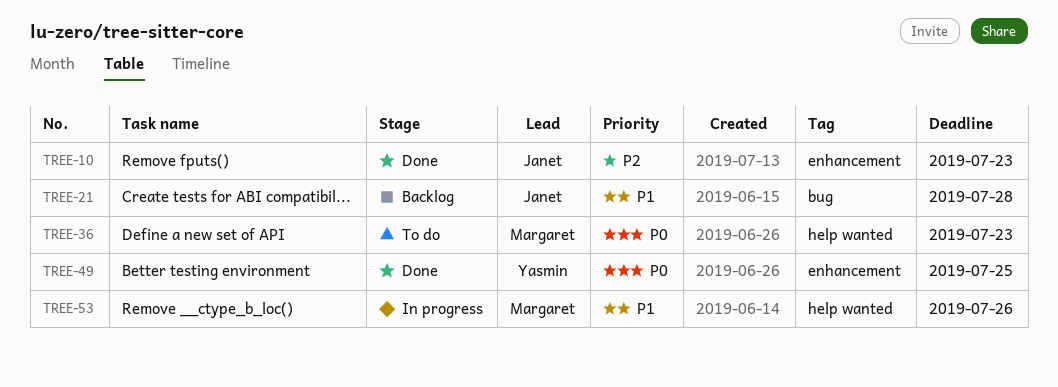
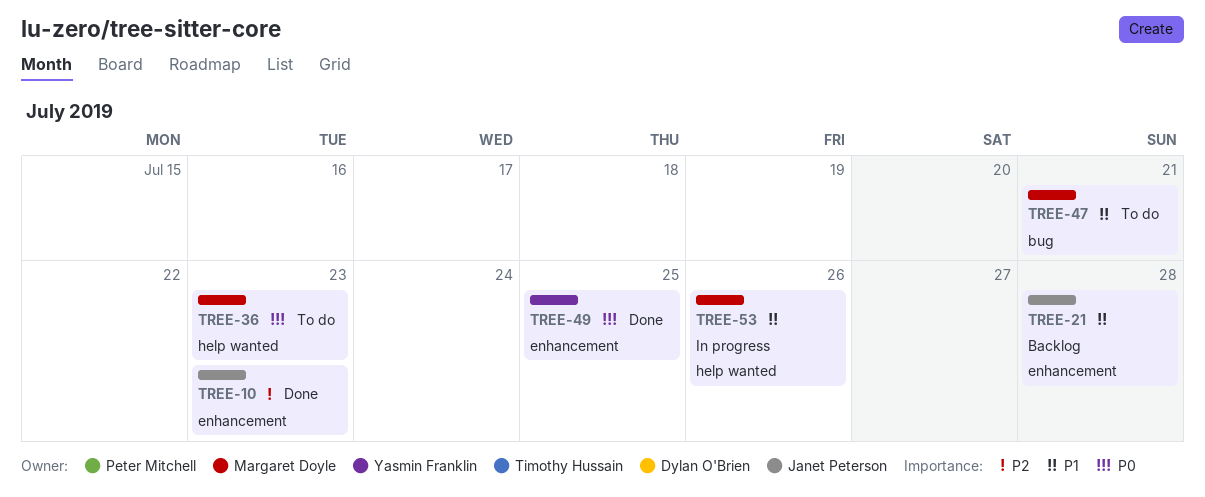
TREE-21, label: bug -> enhancement
TREE-47: none -> present

